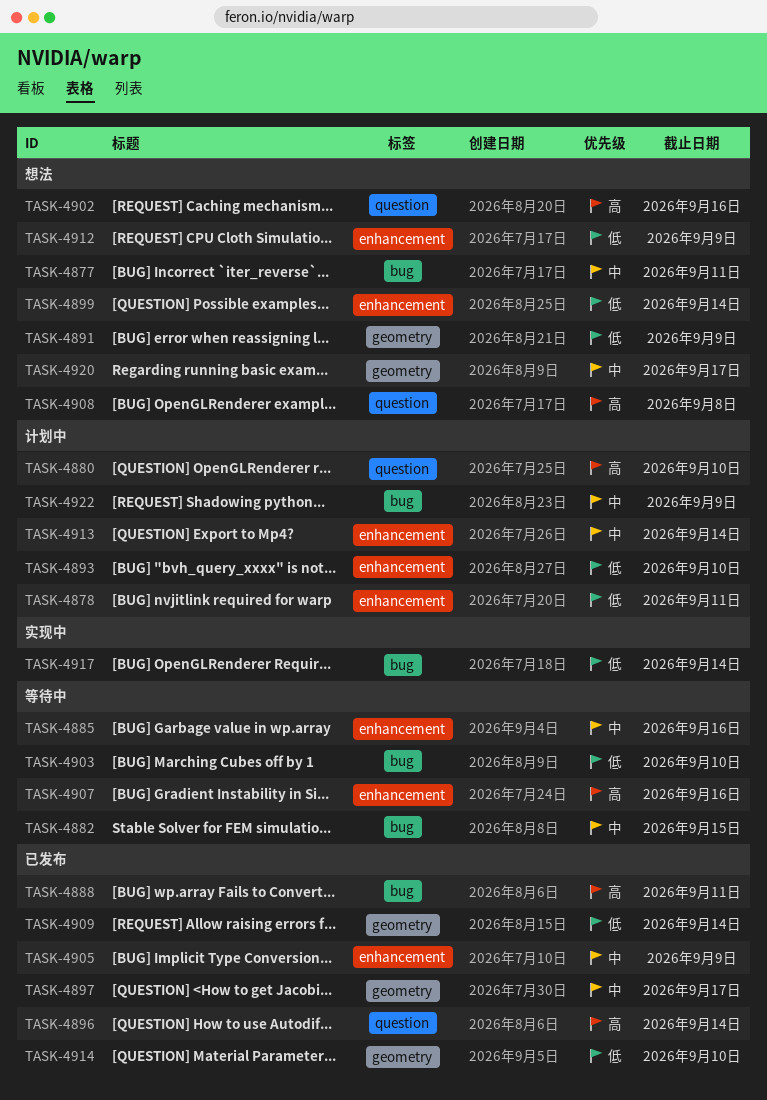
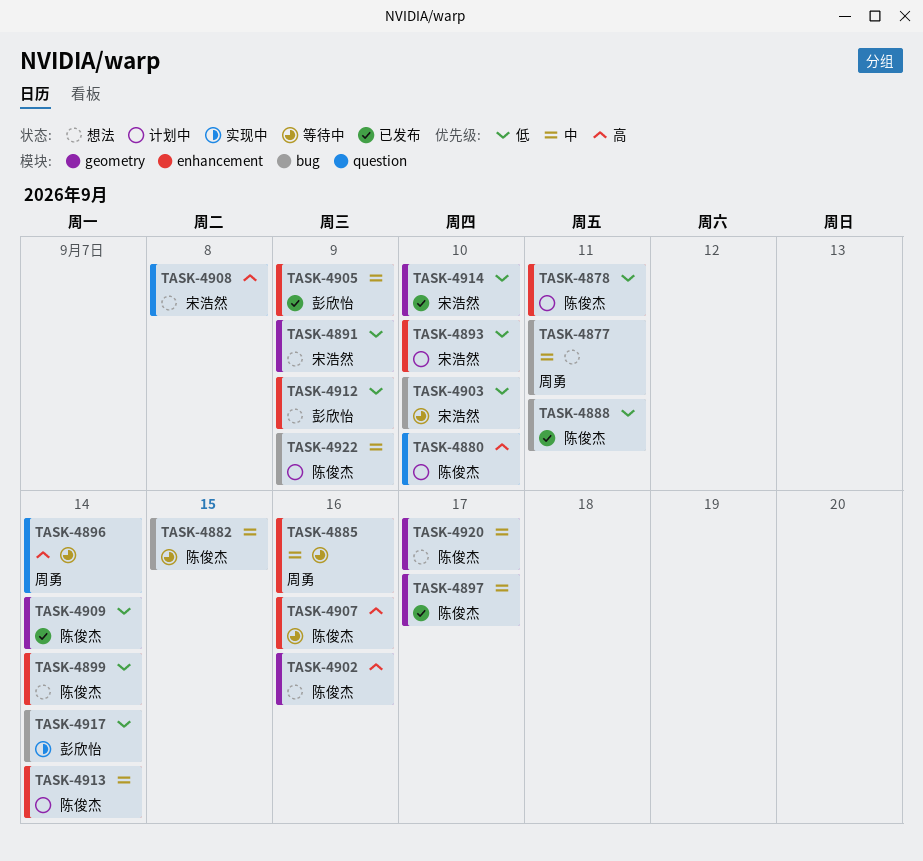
TASK-4888, priority: 高 -> 低
TASK-4896, status: 已发布 -> 等待中
TASK-4902, label: question -> geometry

